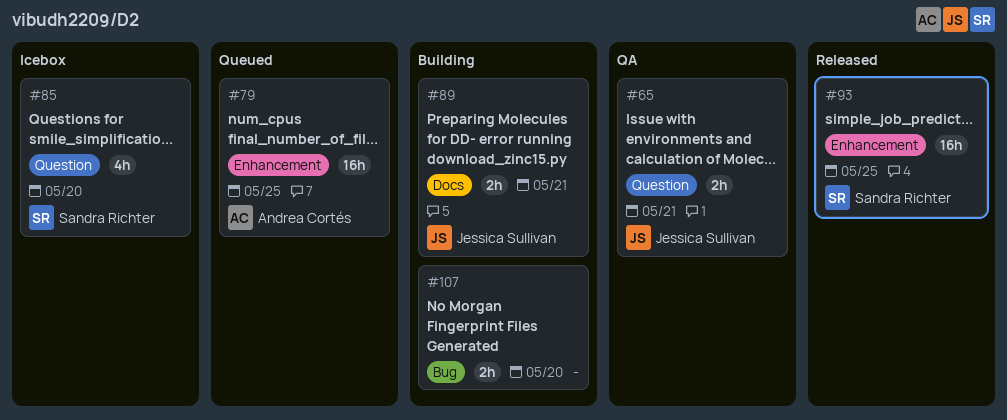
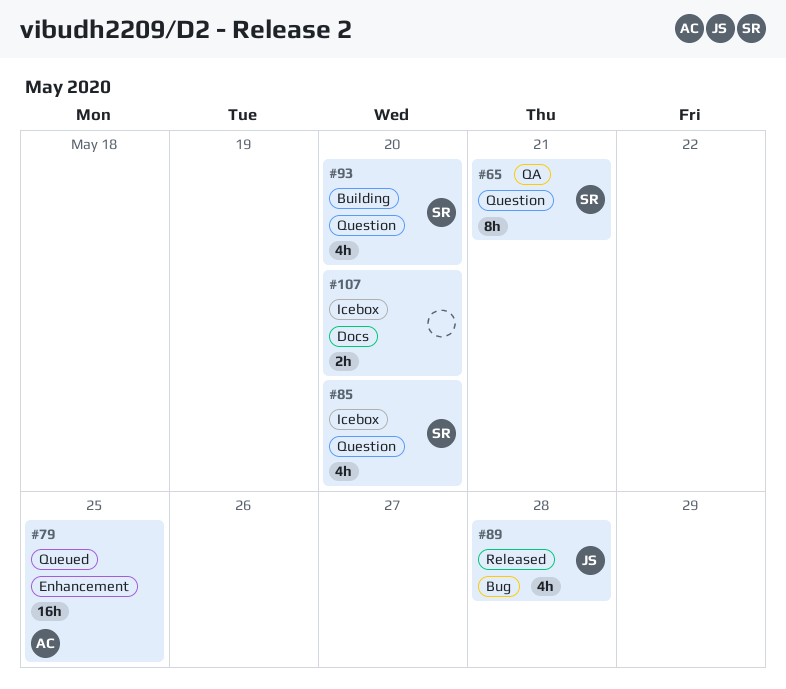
#65, owner: Jessica Sullivan -> Sandra Richter
#65, estimate: 2h -> 8h
#89, status: Building -> Released
#89, label: Docs -> Bug
#89, estimate: 2h -> 4h
#89, due: May 21 -> May 28
#93, status: Released -> Building
#93, label: Enhancement -> Question
#93, estimate: 16h -> 4h
#93, due: May 25 -> May 20
#107, status: Building -> Icebox
#107, label: Bug -> Docs

